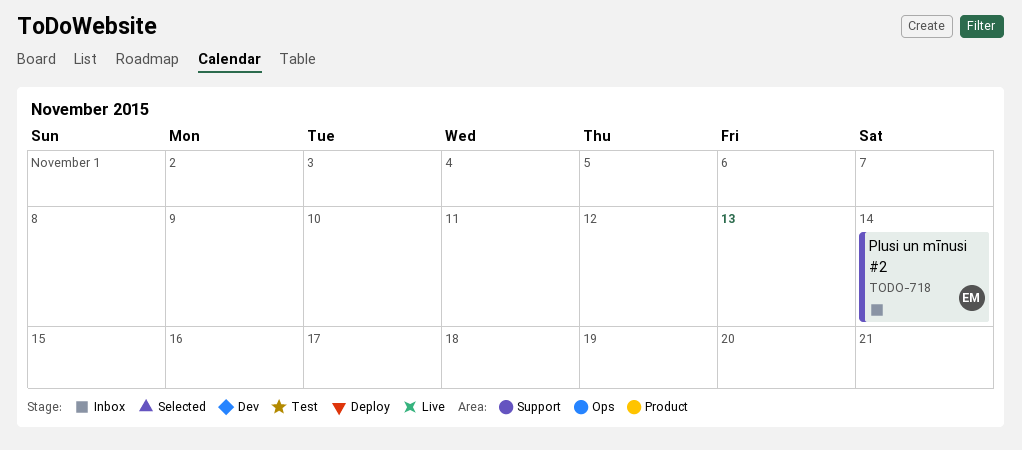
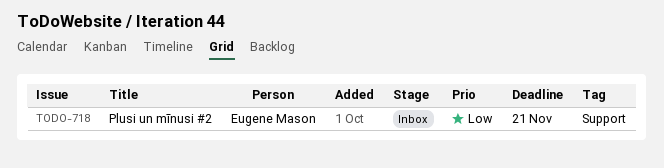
TODO-718, due: Nov 14 -> Nov 21

